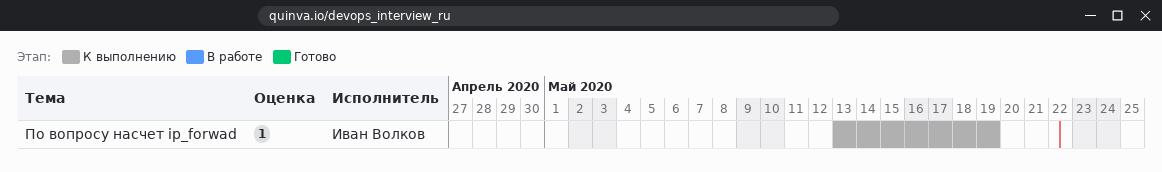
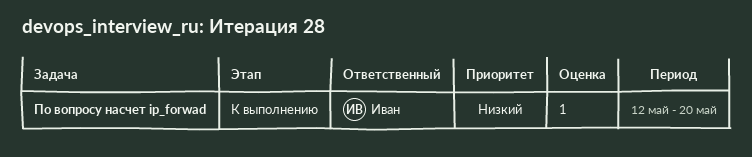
По вопросу насчет ip_forwad, start: May 13 -> May 12
По вопросу насчет ip_forwad, due: May 19 -> May 20

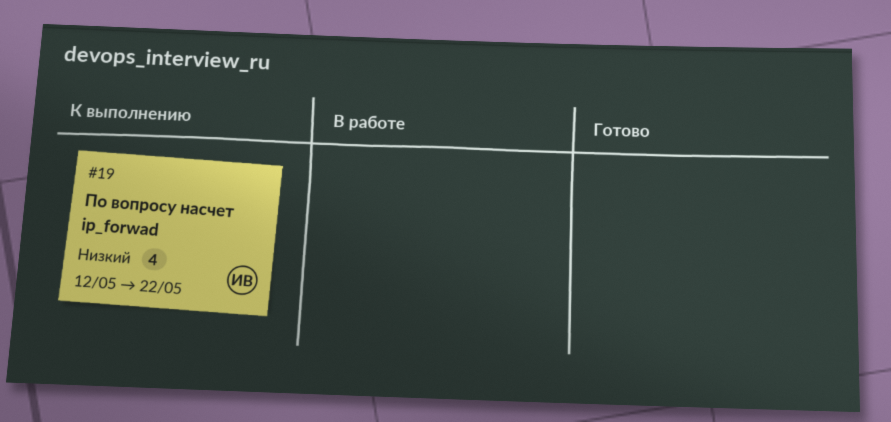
По вопросу насчет ip_forwad, estimate: 1 -> 4
По вопросу насчет ip_forwad, due: May 20 -> May 22

